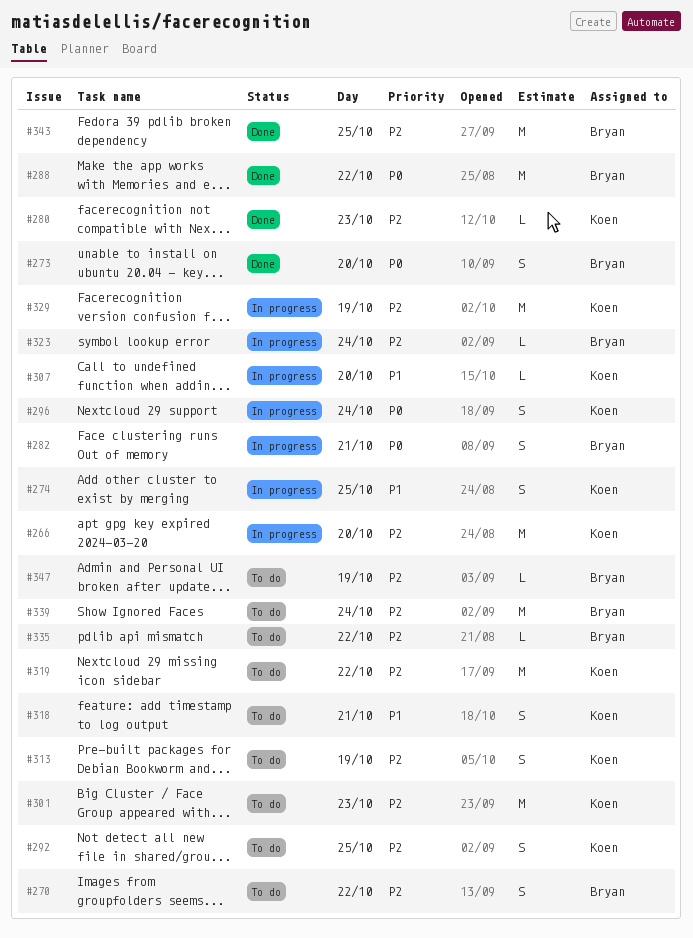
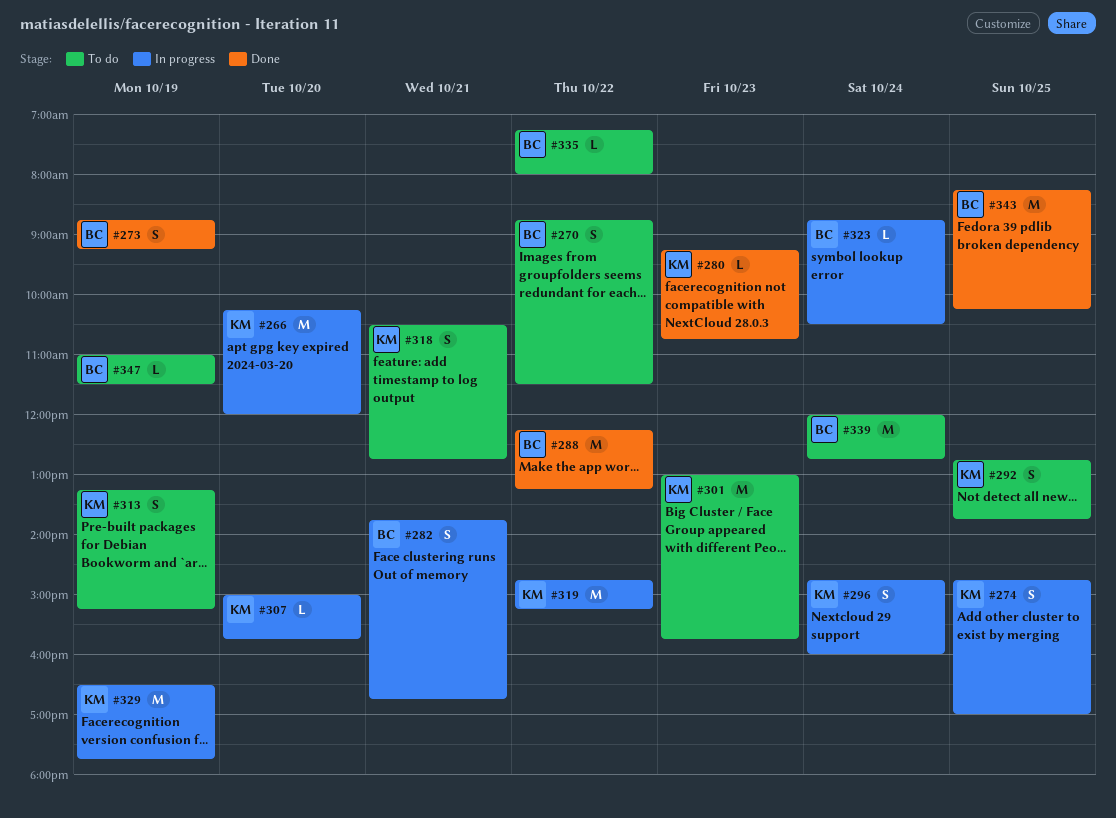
#273, day: Oct 20 -> Oct 19
#319, status: To do -> In progress

